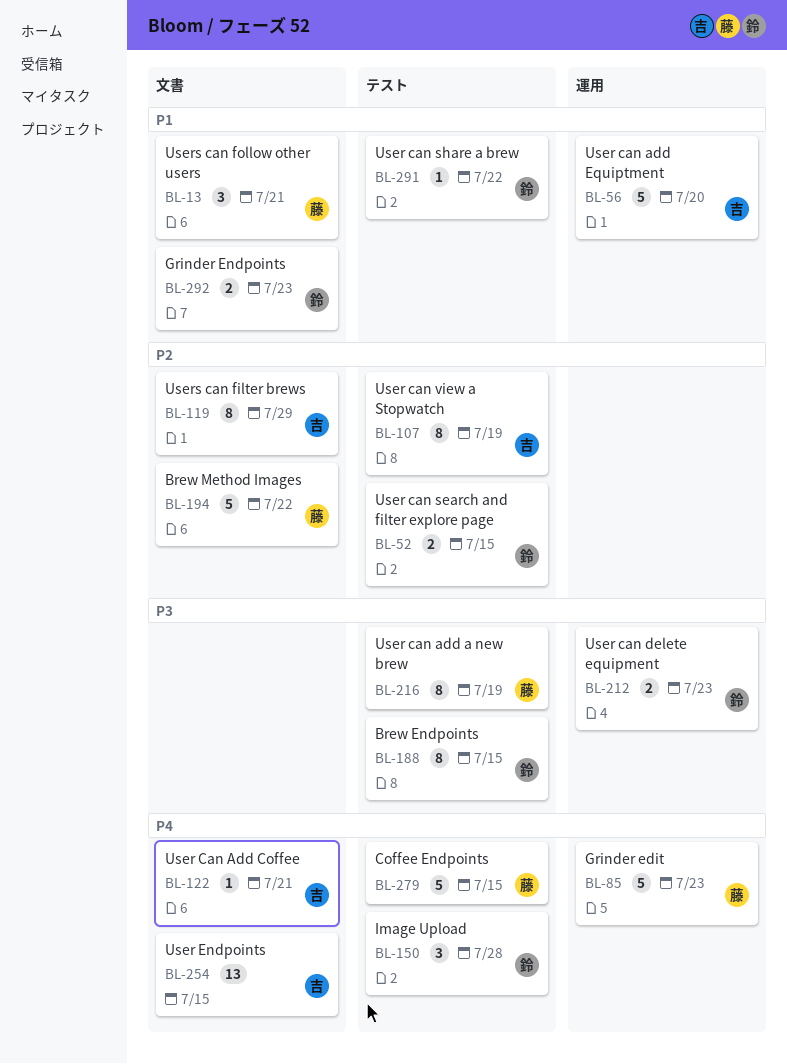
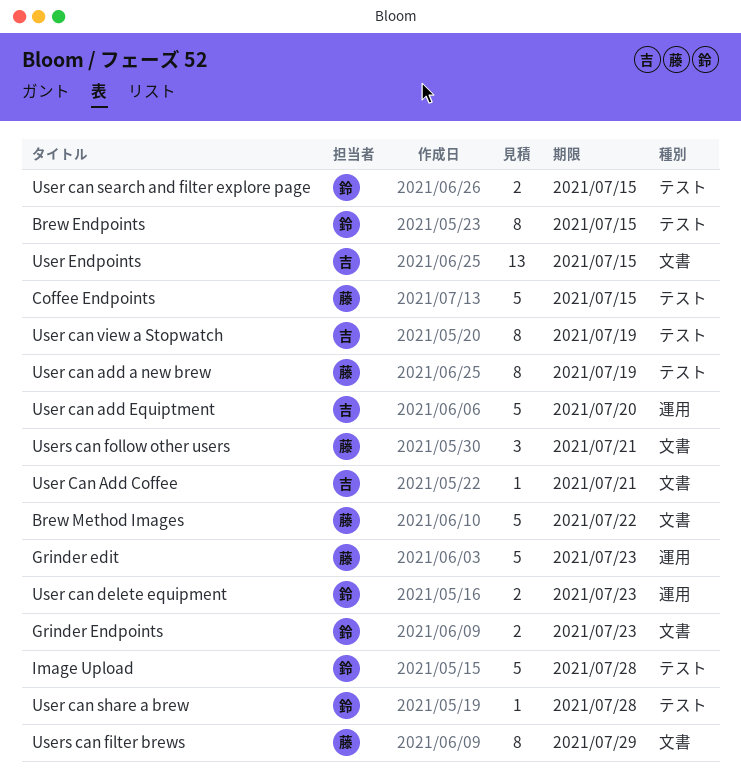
Image Upload, estimate: 3 -> 5
User can share a brew, due: Jul 22 -> Jul 28
Users can filter brews, owner: 吉 -> 藤

